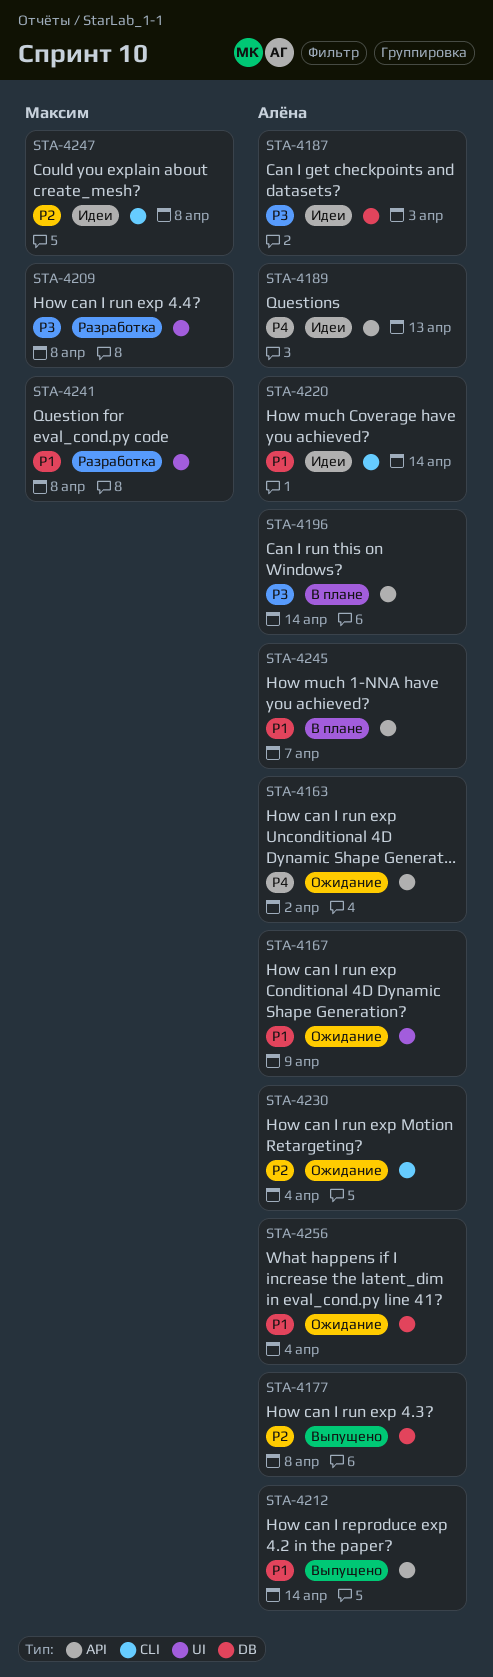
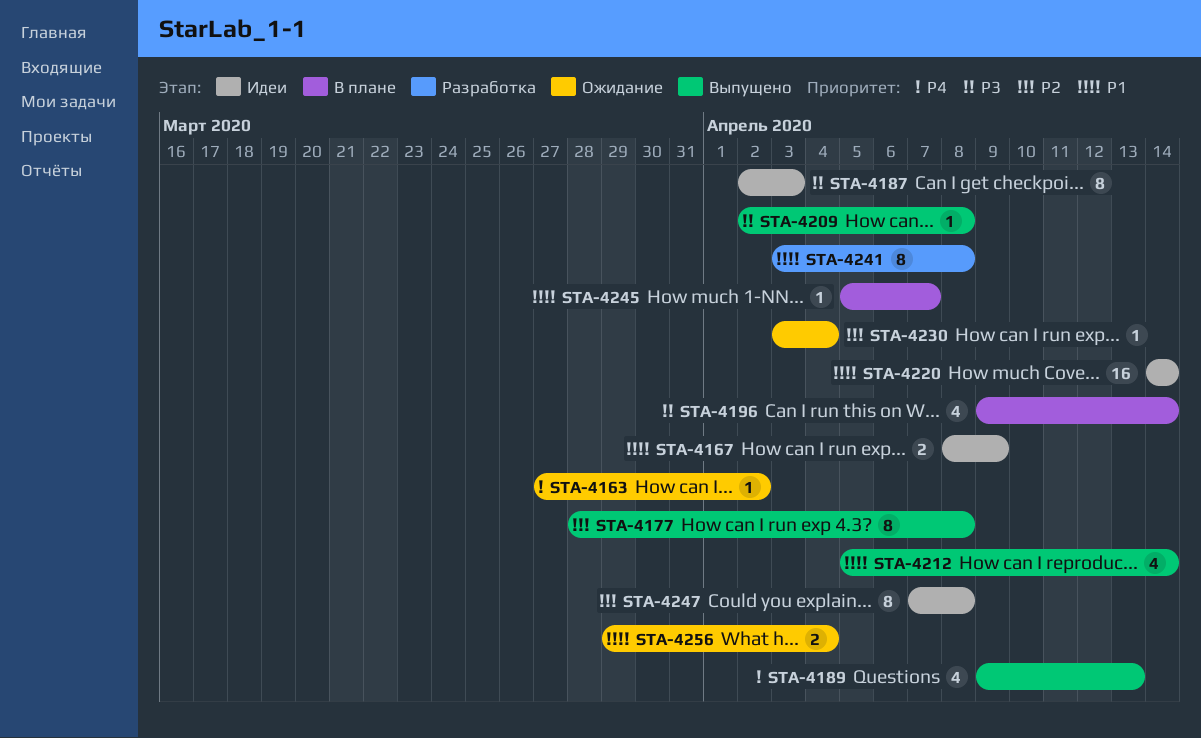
STA-4167, status: Ожидание -> Идеи
STA-4189, status: Идеи -> Выпущено
STA-4209, status: Разработка -> Выпущено

